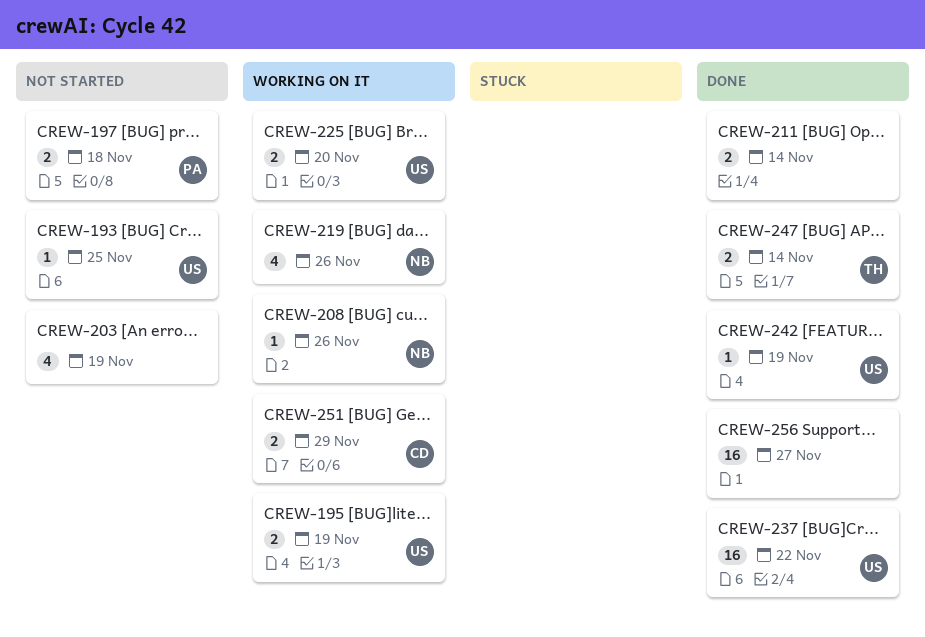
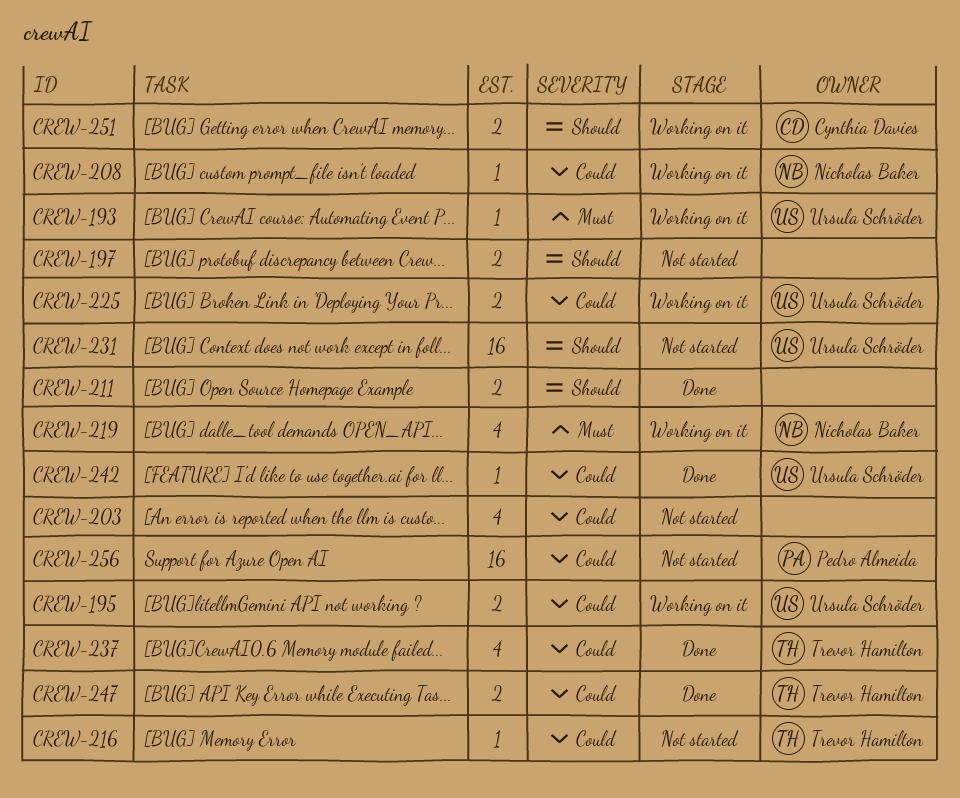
CREW-193, status: Not started -> Working on it
CREW-197, owner: Pedro Almeida -> none
CREW-216: none -> present
CREW-231: none -> present
CREW-237, owner: Ursula Schröder -> Trevor Hamilton
CREW-237, estimate: 16 -> 4
CREW-256, status: Done -> Not started
CREW-256, owner: none -> Pedro Almeida

